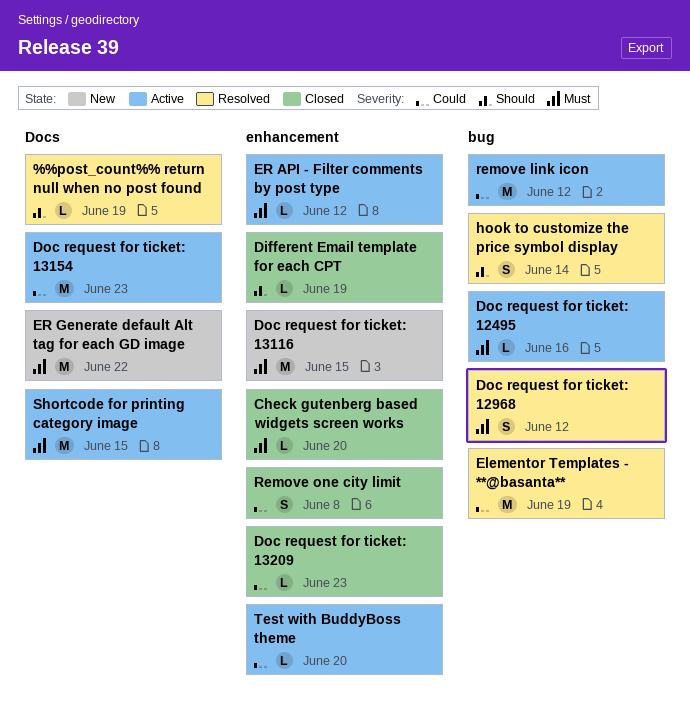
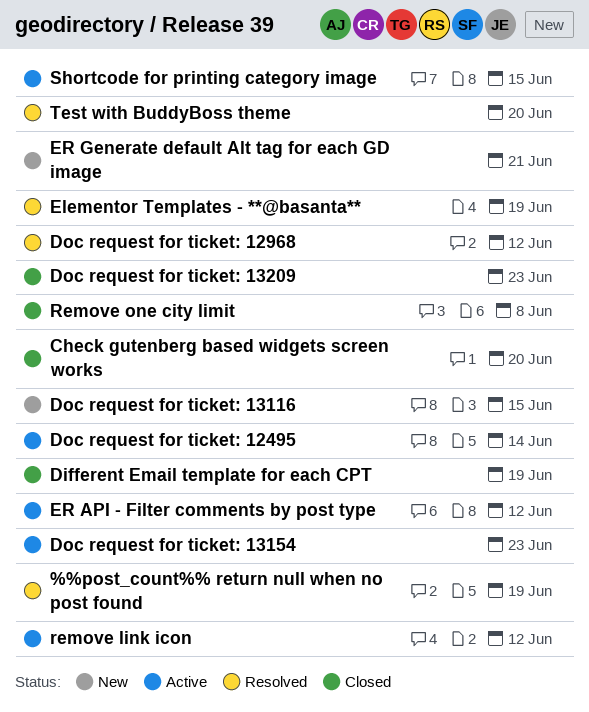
Doc request for ticket: 12495, due: Jun 16 -> Jun 14
ER Generate default Alt tag for each GD image, due: Jun 22 -> Jun 21
hook to customize the price symbol display: present -> none
Test with BuddyBoss theme, status: Active -> Resolved

